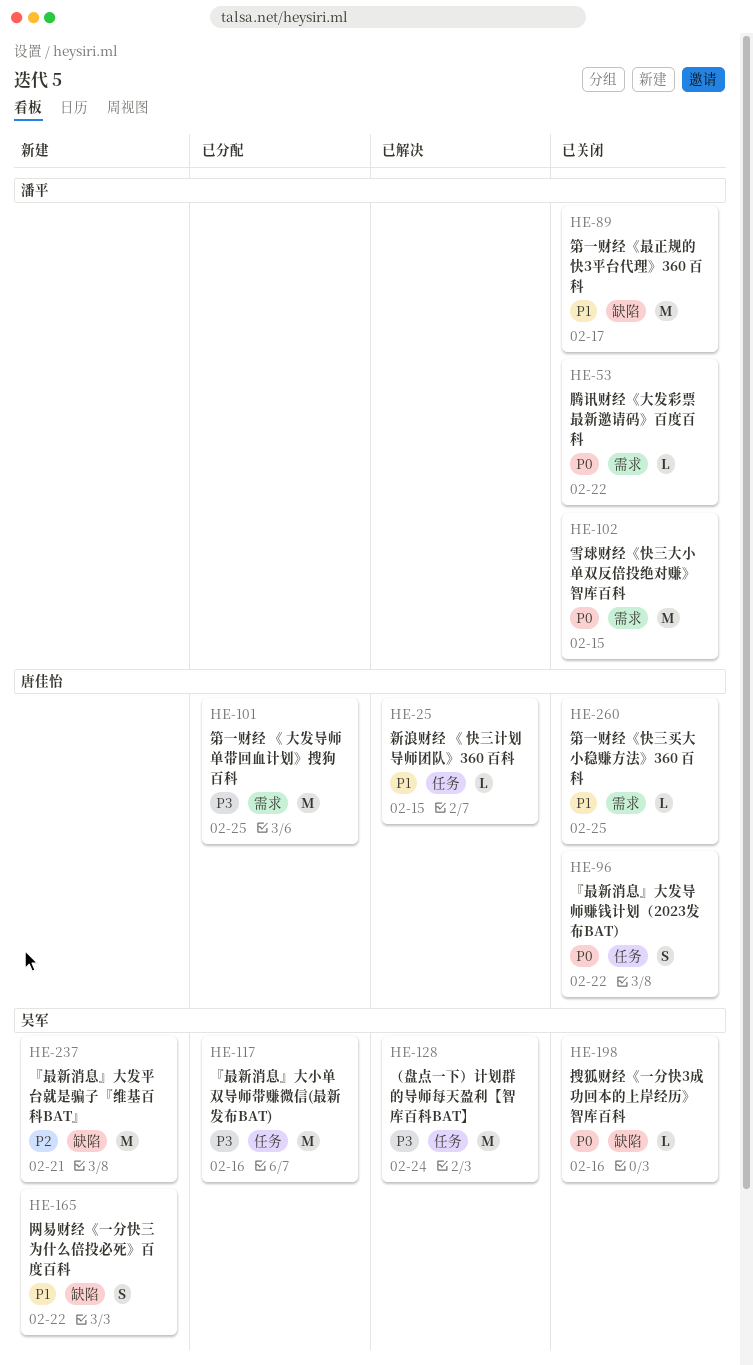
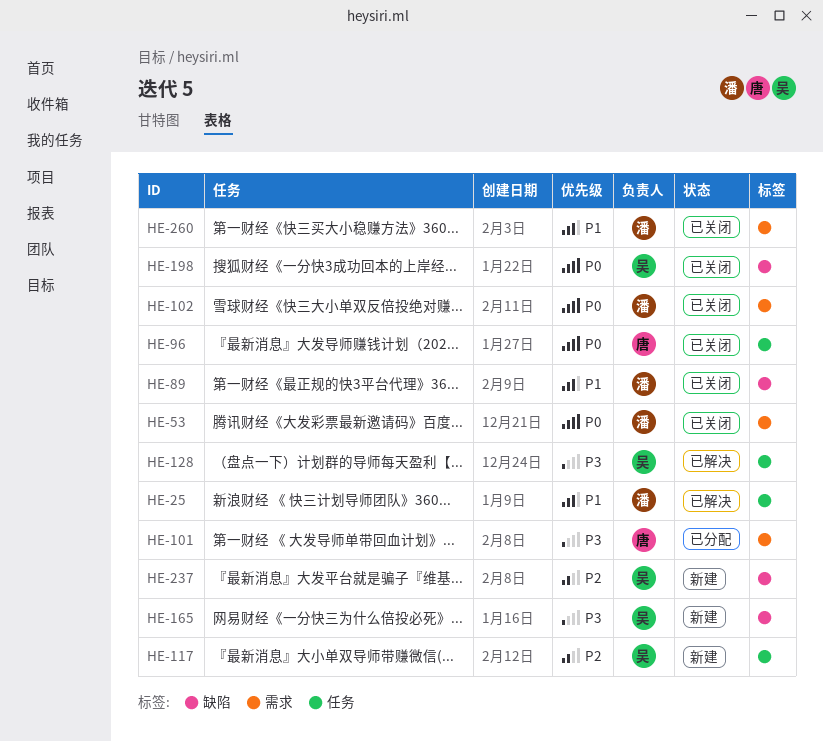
HE-25, owner: 唐佳怡 -> 潘平
HE-117, status: 已分配 -> 新建
HE-117, priority: P3 -> P2
HE-165, priority: P1 -> P3
HE-260, owner: 唐佳怡 -> 潘平

